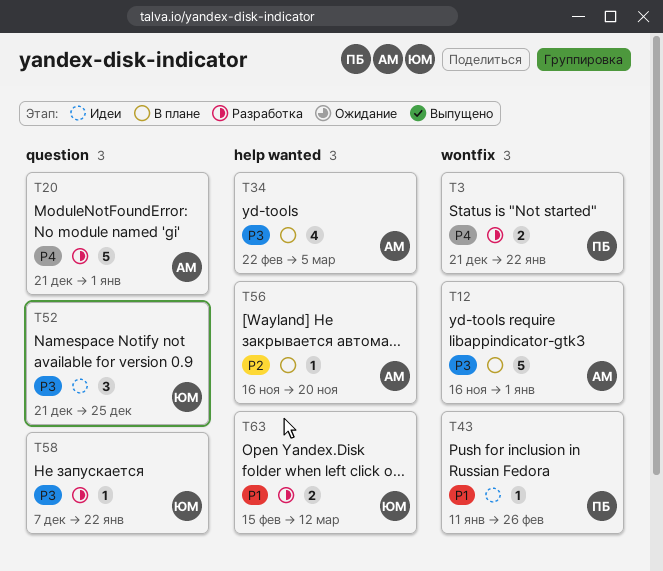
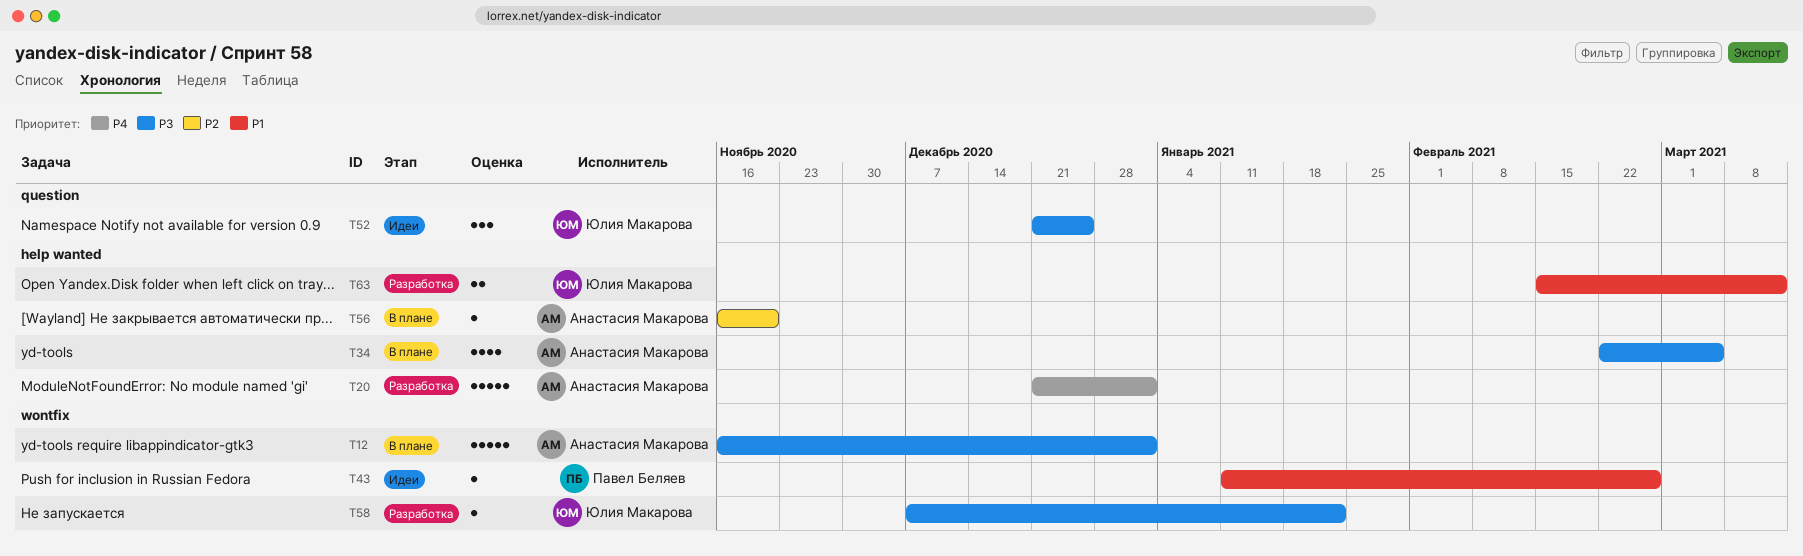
T3: present -> none
T20, label: question -> help wanted
T58, label: question -> wontfix

